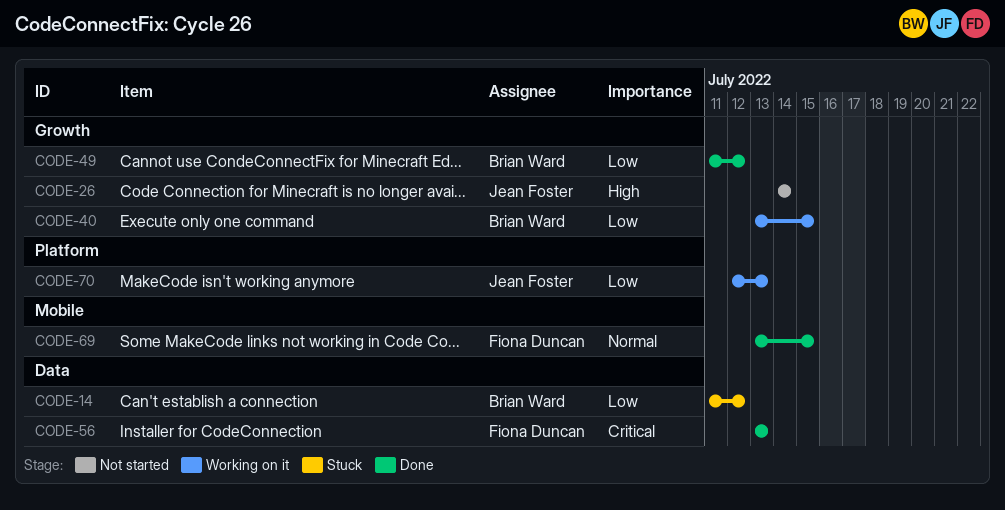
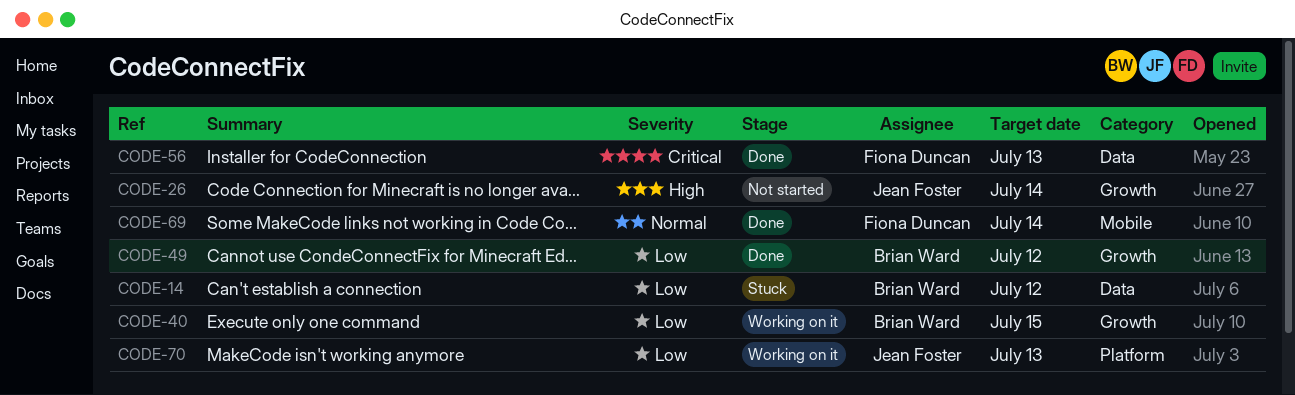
CODE-69, due: Jul 15 -> Jul 14

